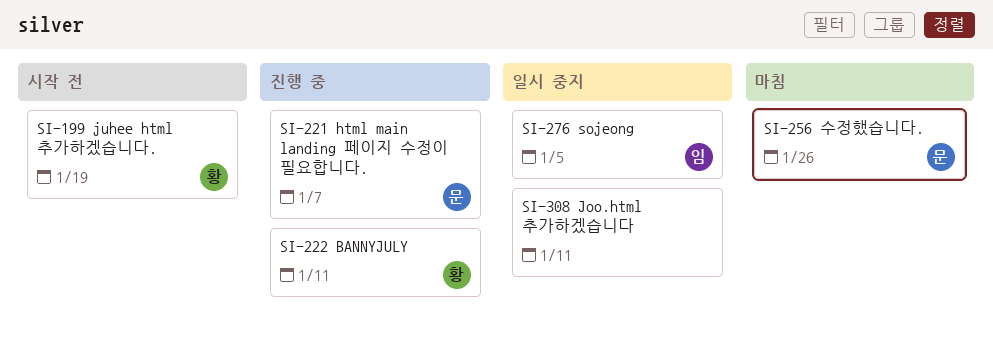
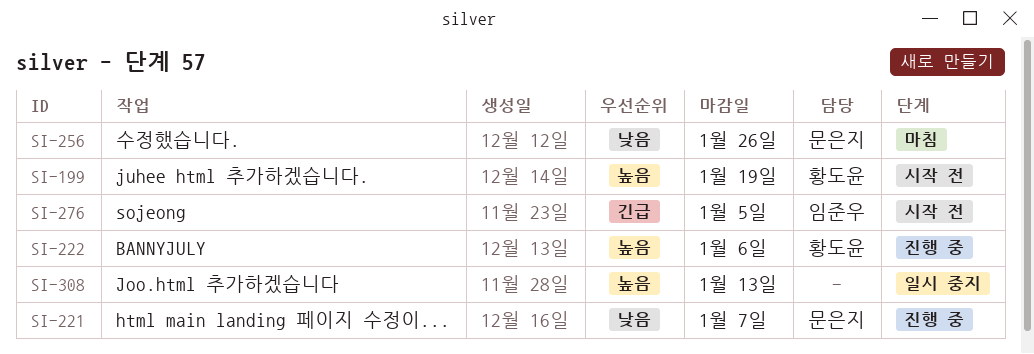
SI-222, due: Jan 11 -> Jan 6
SI-276, status: 일시 중지 -> 시작 전
SI-308, due: Jan 11 -> Jan 13

